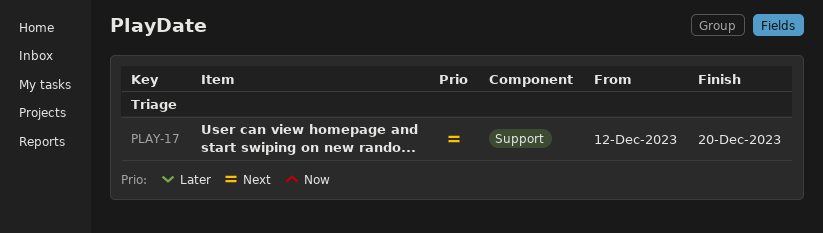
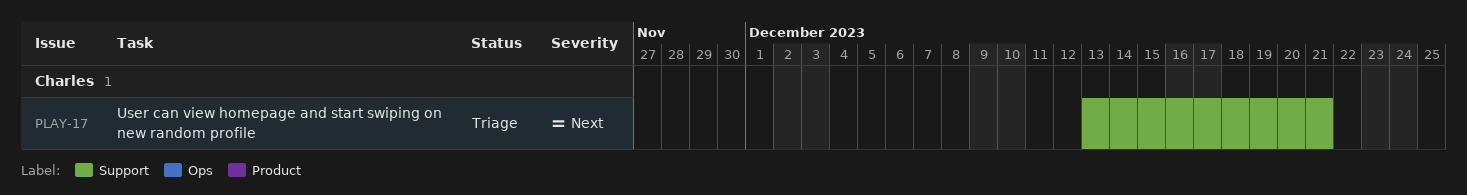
PLAY-17, start: Dec 12 -> Dec 13
PLAY-17, due: Dec 20 -> Dec 21

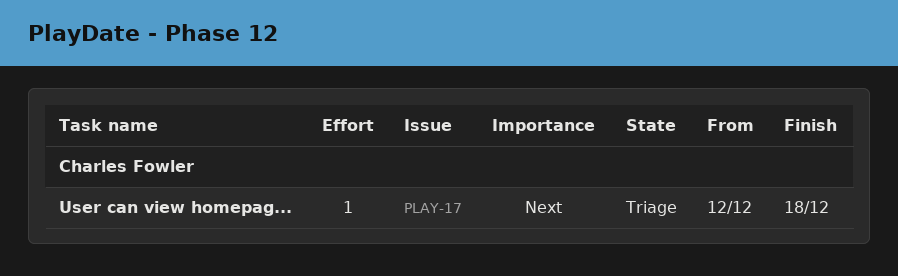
PLAY-17, start: Dec 13 -> Dec 12
PLAY-17, due: Dec 21 -> Dec 18

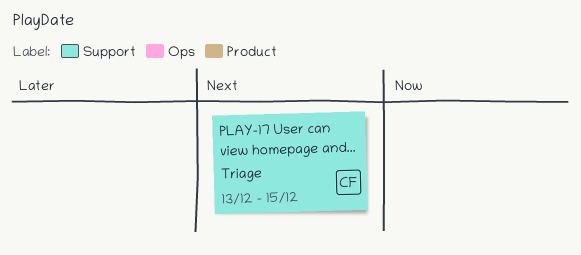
PLAY-17, start: Dec 12 -> Dec 13
PLAY-17, due: Dec 18 -> Dec 15

